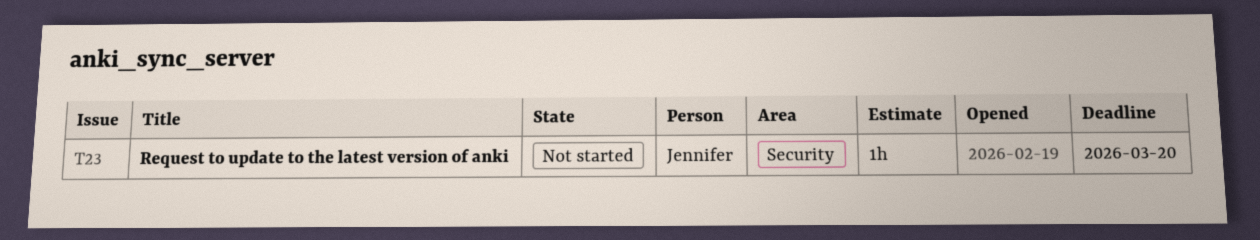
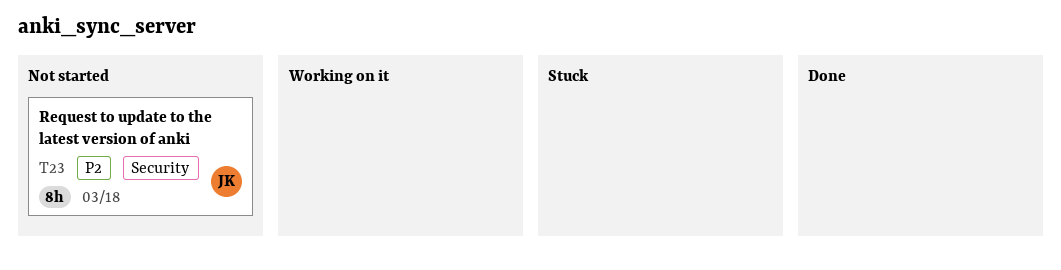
T23, estimate: 1h -> 8h
T23, due: Mar 20 -> Mar 18

